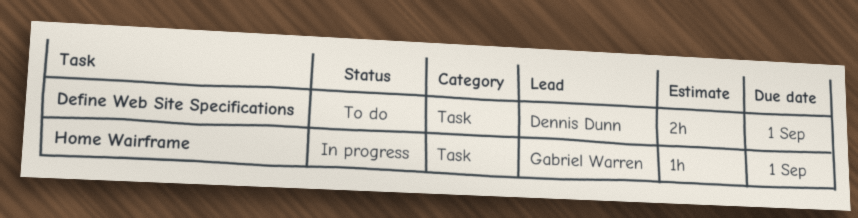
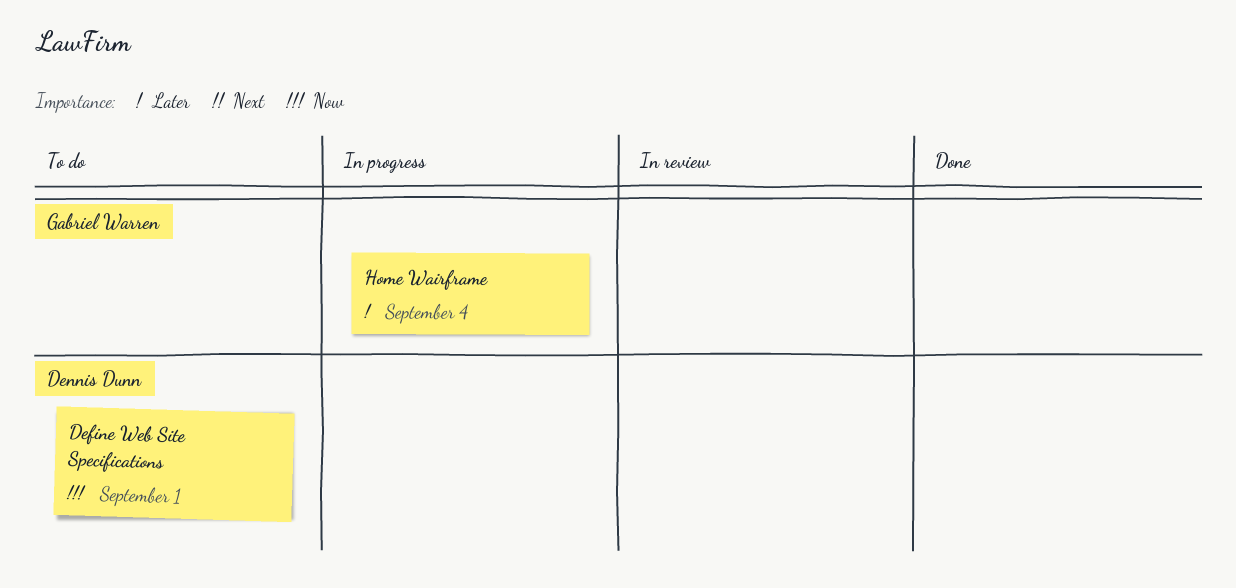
Home Wairframe, due: Sep 1 -> Sep 4

